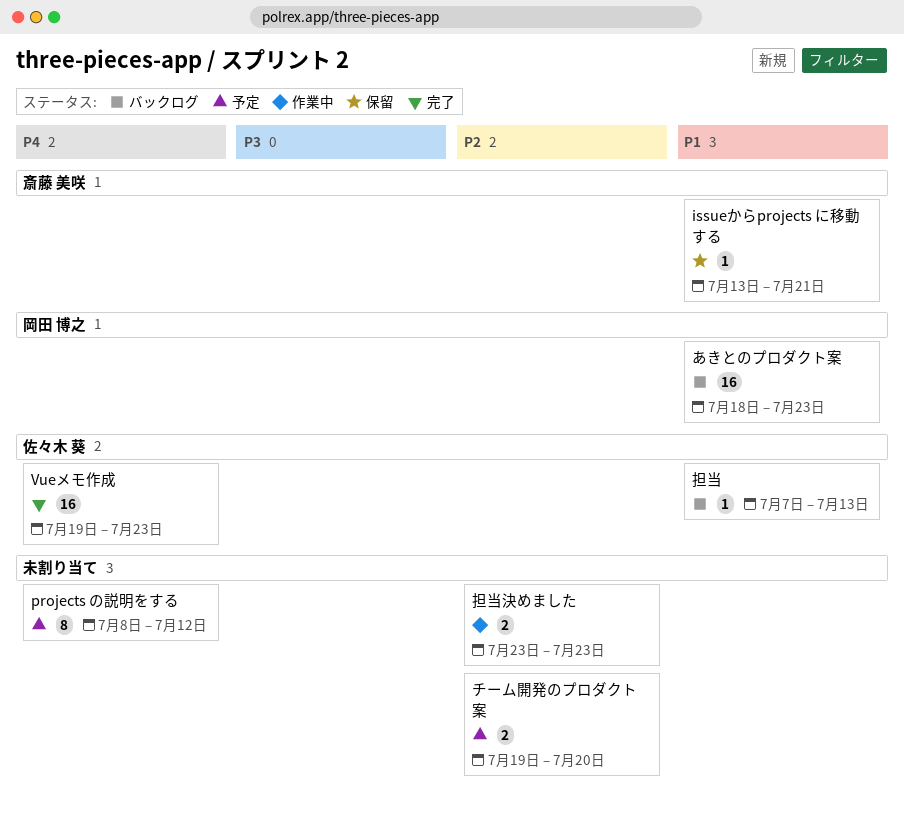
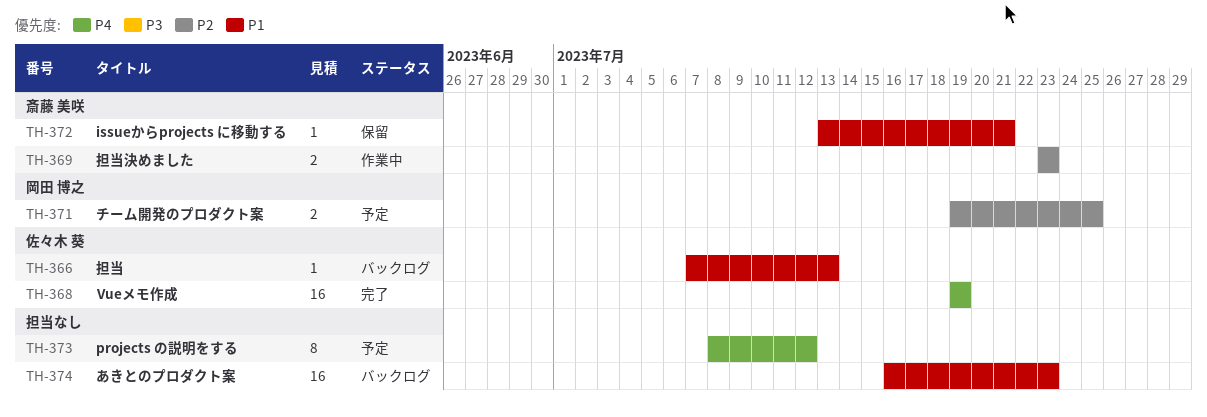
Vueメモ作成, due: Jul 23 -> Jul 19
あきとのプロダクト案, owner: 岡田 博之 -> none
あきとのプロダクト案, start: Jul 18 -> Jul 16
チーム開発のプロダクト案, owner: none -> 岡田 博之
チーム開発のプロダクト案, due: Jul 20 -> Jul 25
担当決めました, owner: none -> 斎藤 美咲

